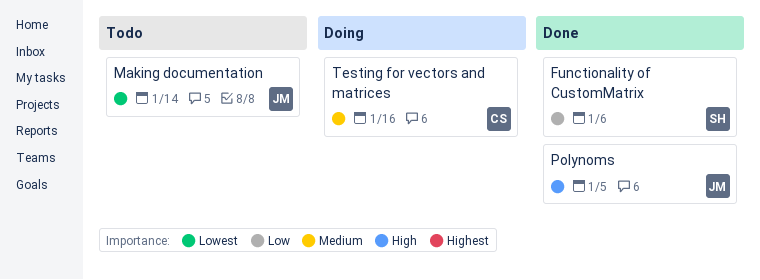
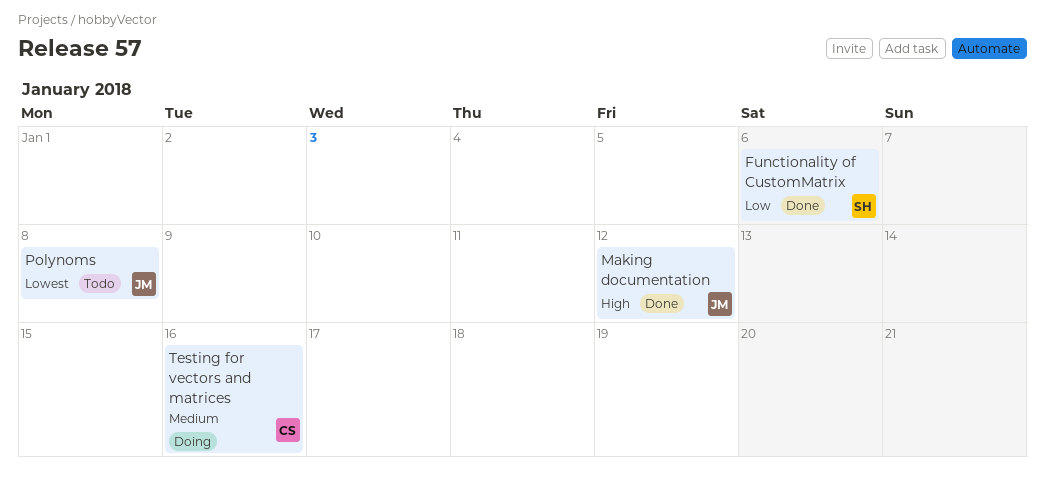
Making documentation, status: Todo -> Done
Making documentation, priority: Lowest -> High
Making documentation, due: Jan 14 -> Jan 12
Polynoms, status: Done -> Todo
Polynoms, priority: High -> Lowest
Polynoms, due: Jan 5 -> Jan 8

